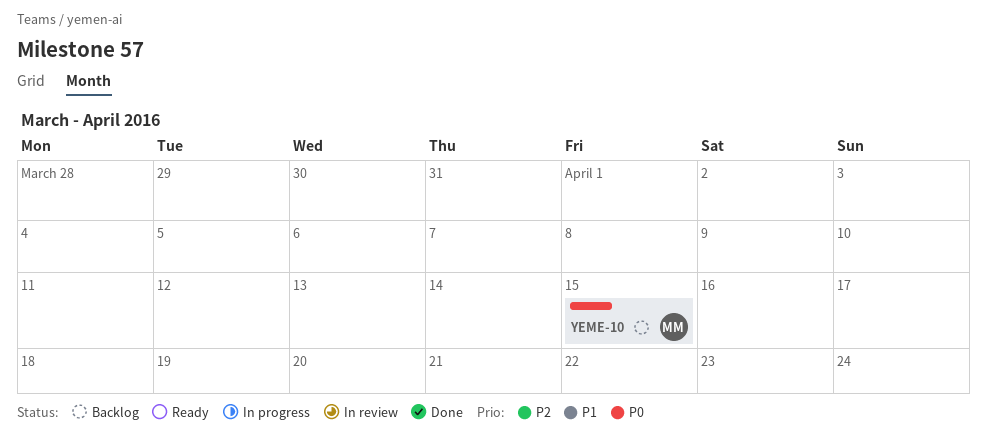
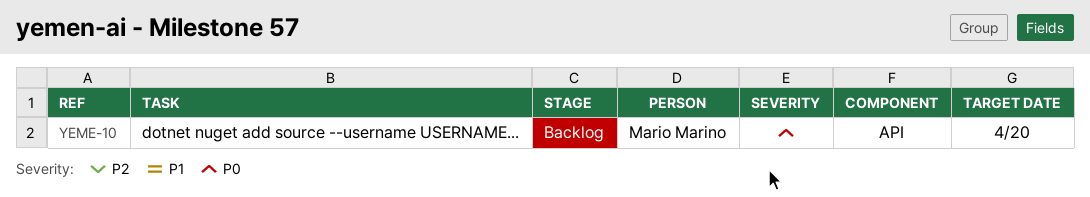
YEME-10, due: Apr 15 -> Apr 20

